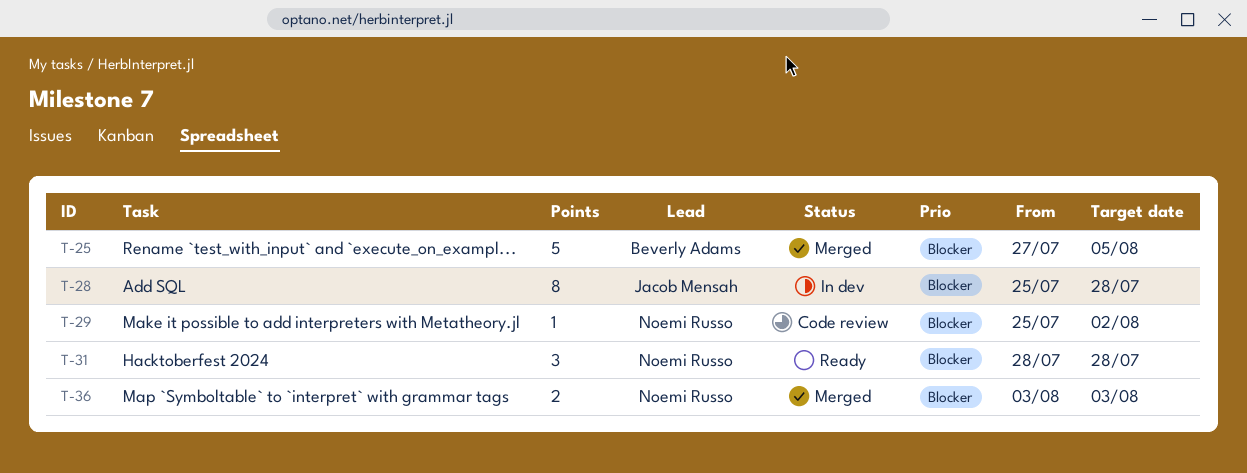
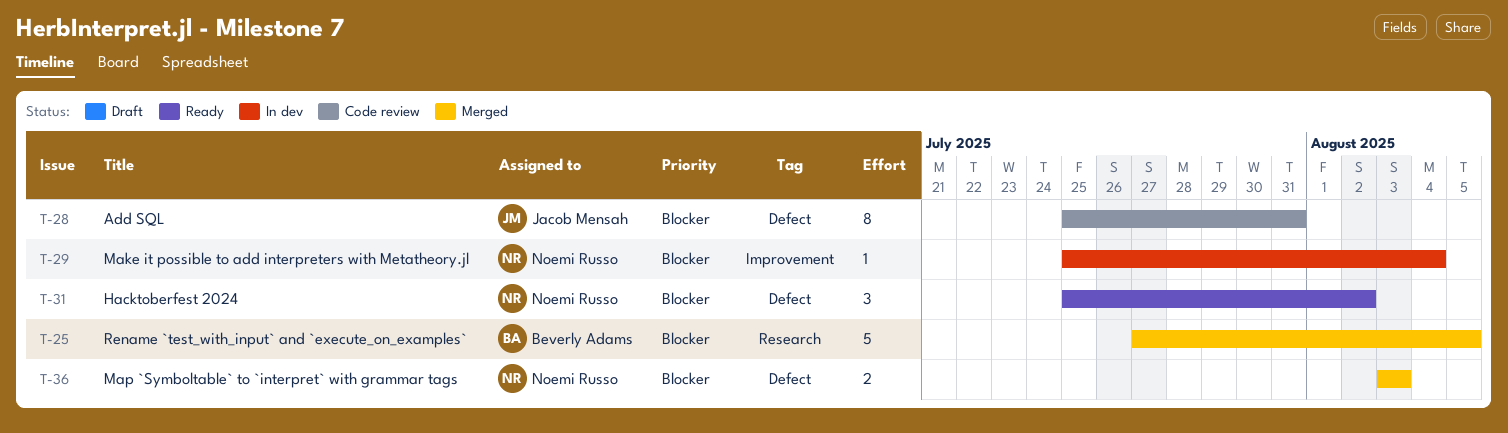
T-28, status: In dev -> Code review
T-28, due: Jul 28 -> Jul 31
T-29, status: Code review -> In dev
T-29, due: Aug 2 -> Aug 4
T-31, start: Jul 28 -> Jul 25
T-31, due: Jul 28 -> Aug 2

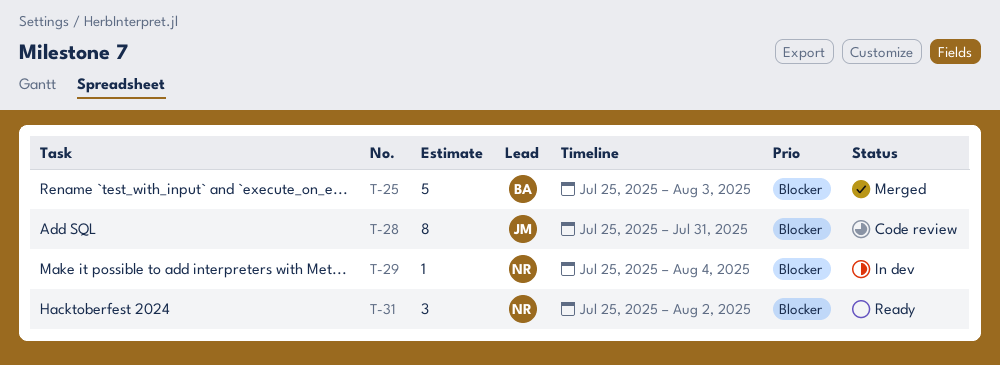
T-25, start: Jul 27 -> Jul 25
T-25, due: Aug 5 -> Aug 3
T-36: present -> none

